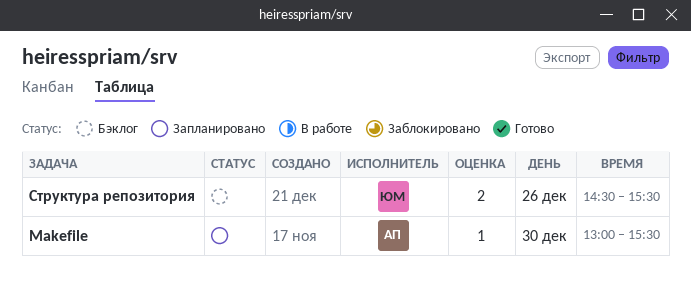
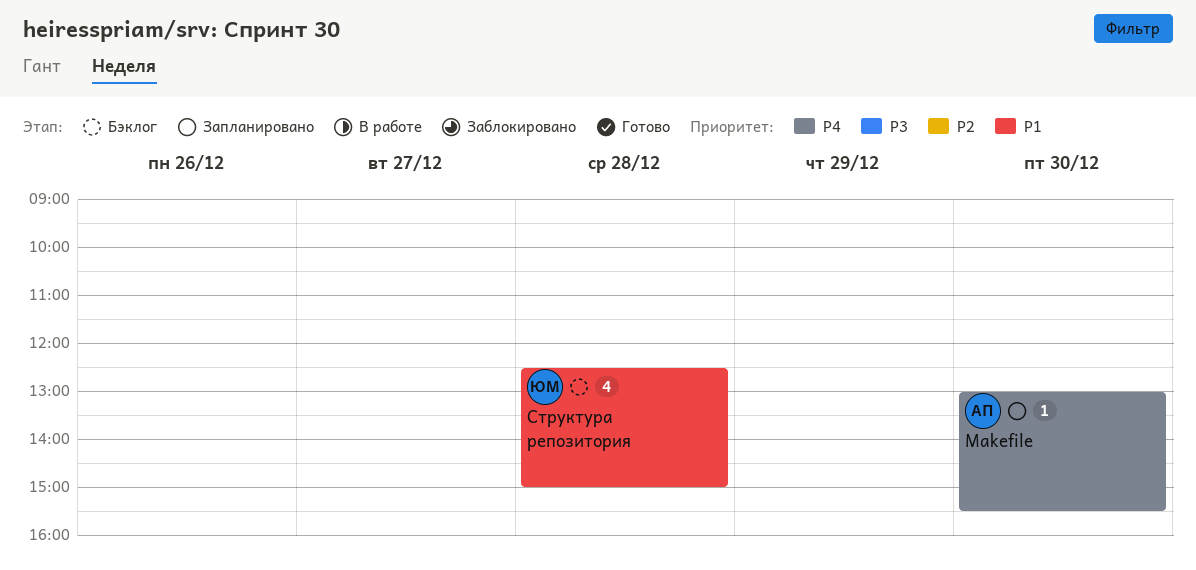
Структура репозитория, estimate: 2 -> 4
Структура репозитория, day: Dec 26 -> Dec 28
Структура репозитория, begins: 14:30 -> 12:30
Структура репозитория, ends: 15:30 -> 15:00

